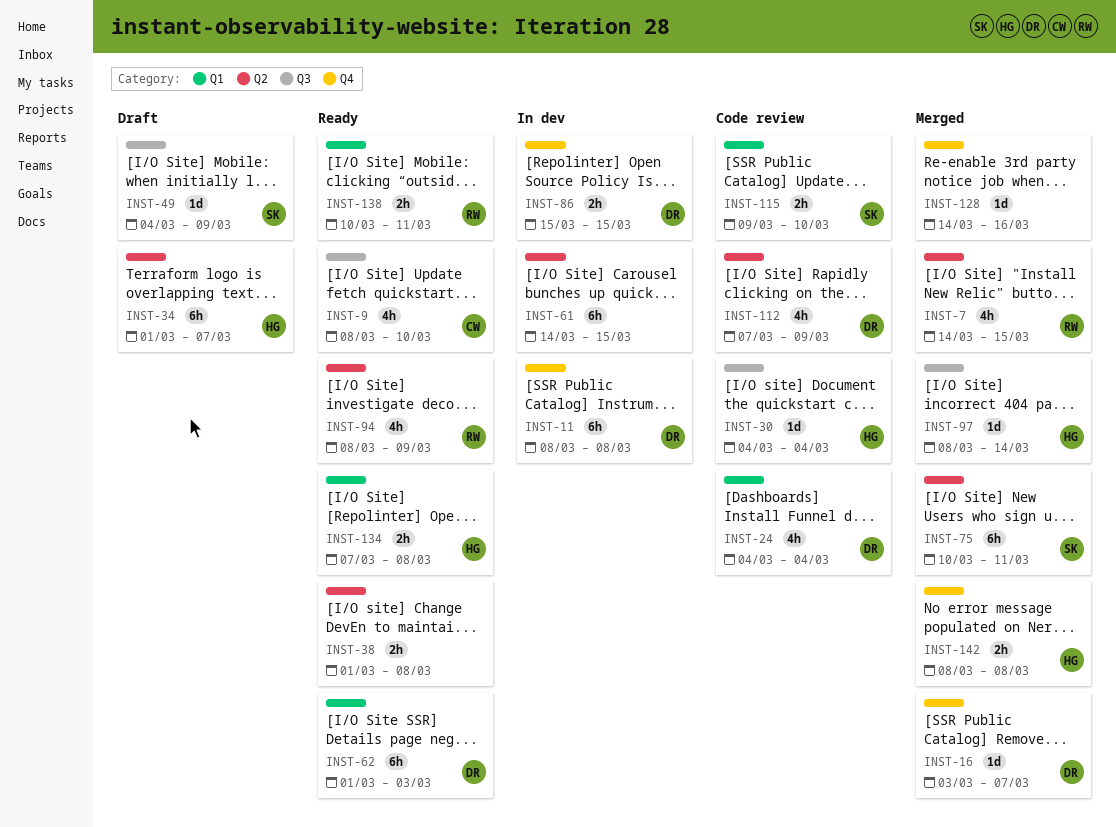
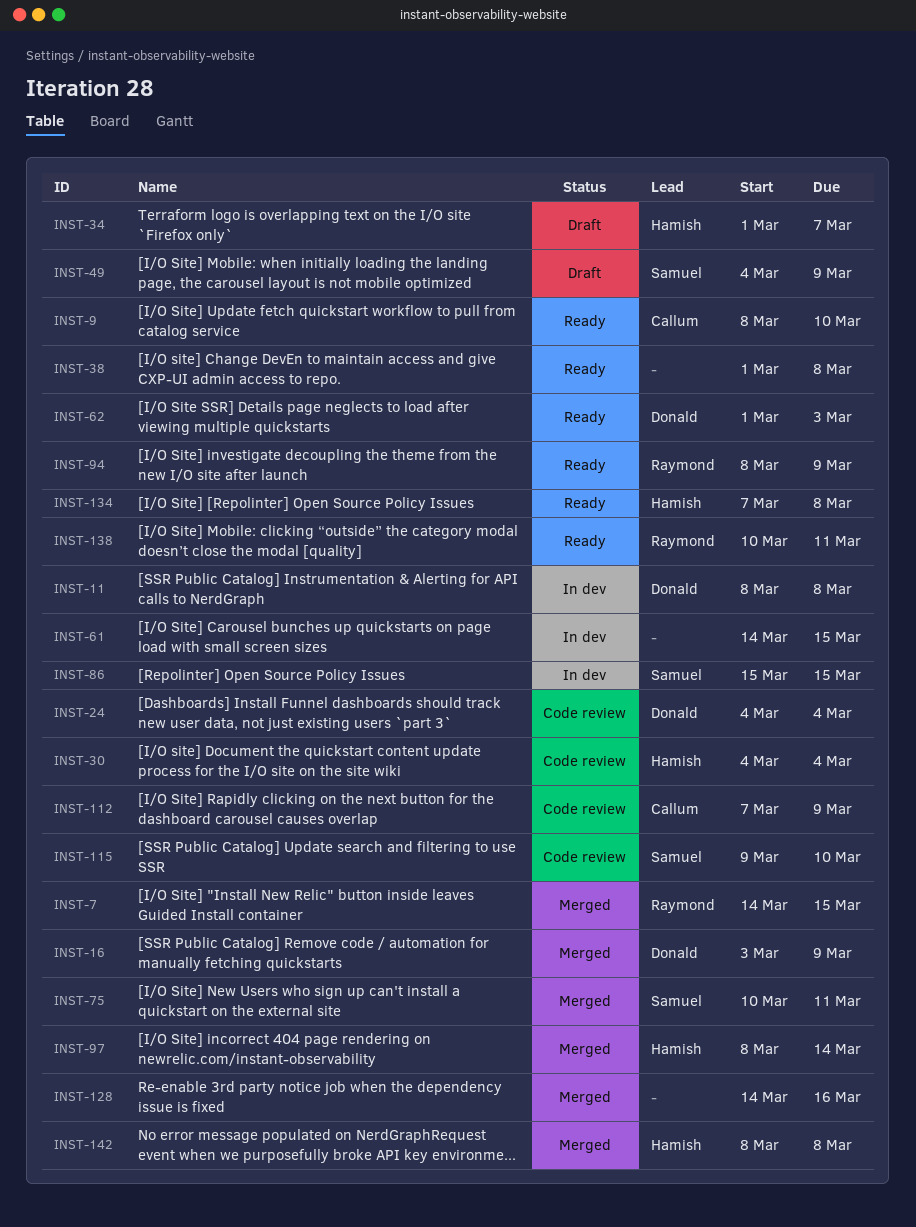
INST-16, due: Mar 7 -> Mar 9
INST-86, owner: Donald -> Samuel
INST-112, owner: Donald -> Callum

